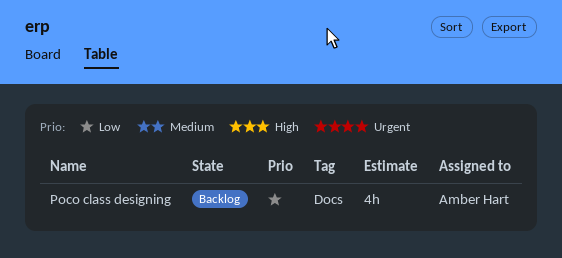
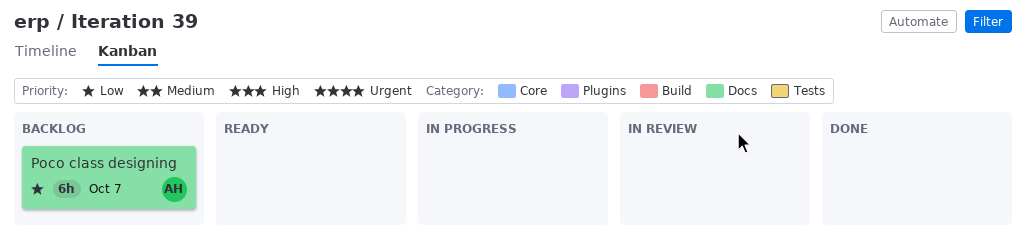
Poco class designing, estimate: 4h -> 6h

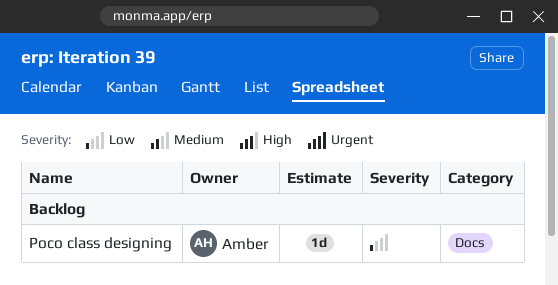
Poco class designing, estimate: 6h -> 1d

